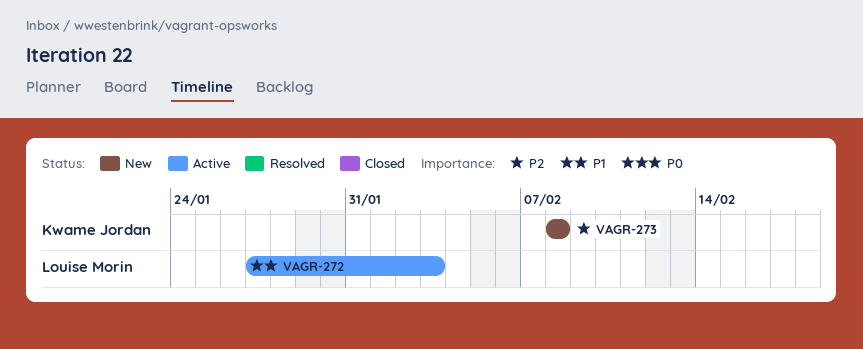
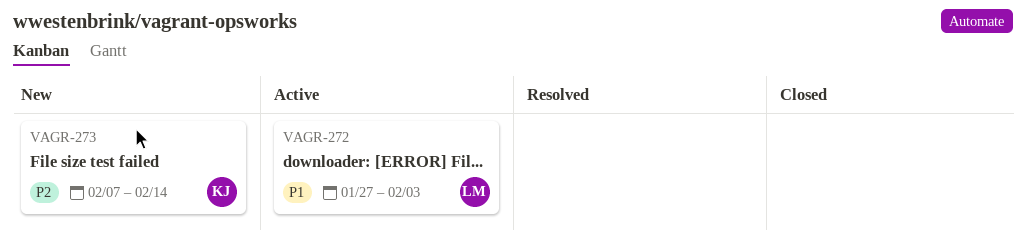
VAGR-273, start: Feb 8 -> Feb 7
VAGR-273, due: Feb 8 -> Feb 14

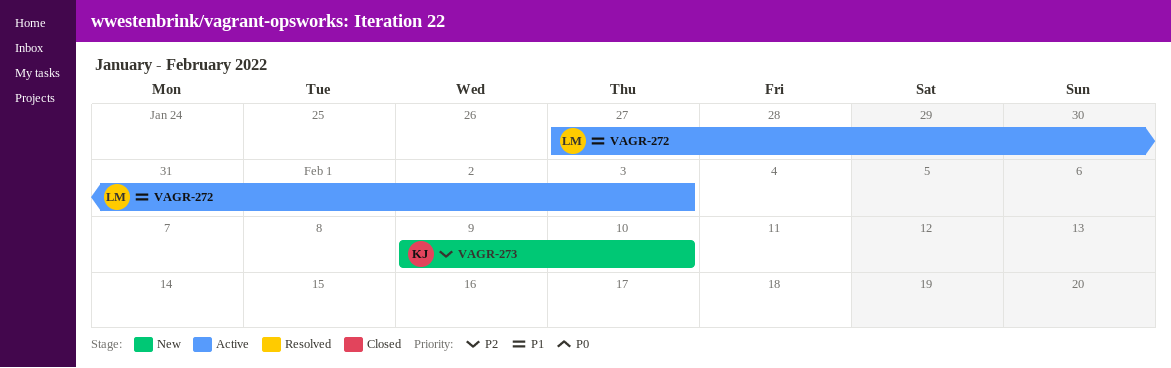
VAGR-273, start: Feb 7 -> Feb 9
VAGR-273, due: Feb 14 -> Feb 10

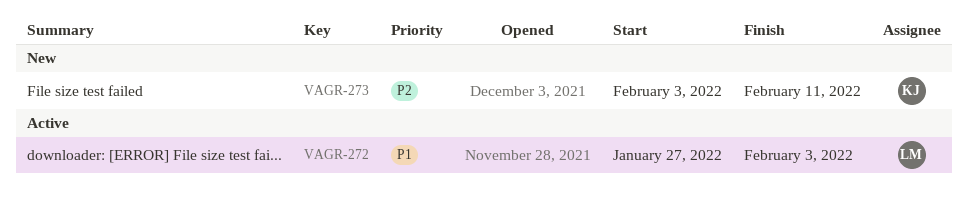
VAGR-273, start: Feb 9 -> Feb 3
VAGR-273, due: Feb 10 -> Feb 11

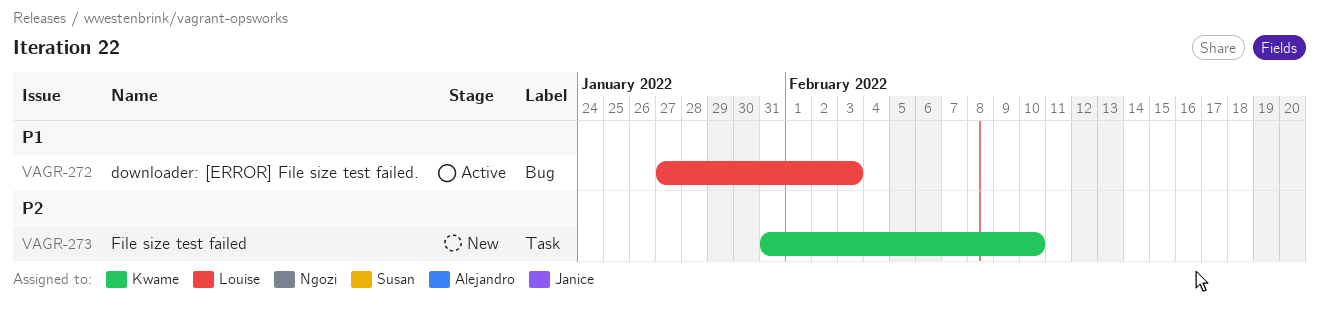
VAGR-273, start: Feb 3 -> Jan 31
VAGR-273, due: Feb 11 -> Feb 10

